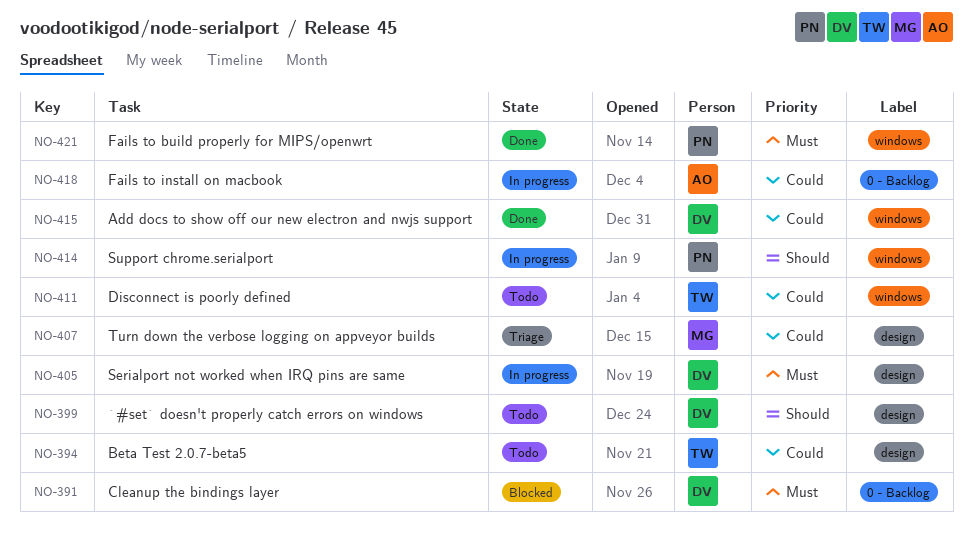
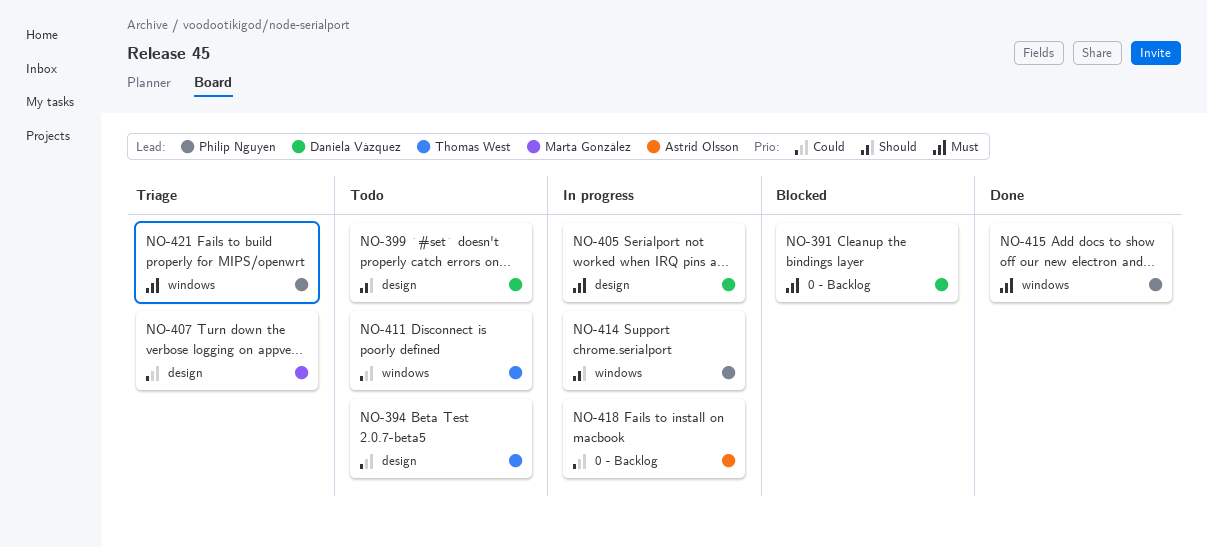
NO-415, owner: Daniela Vázquez -> Philip Nguyen
NO-415, priority: Could -> Must
NO-421, status: Done -> Triage

